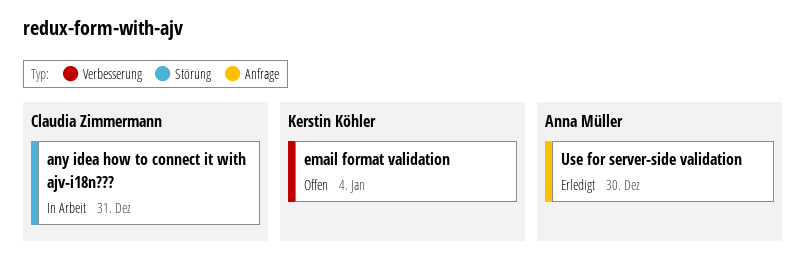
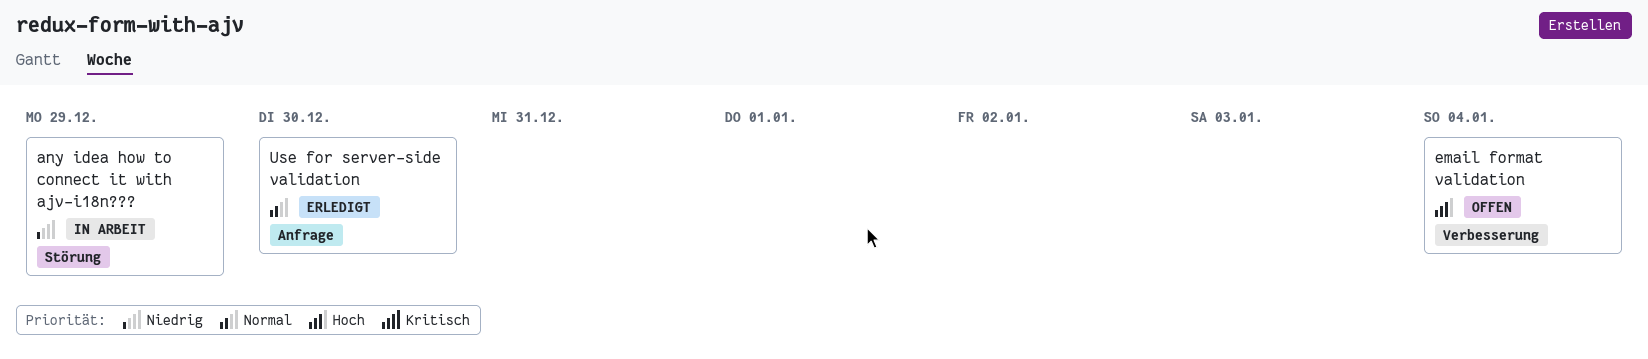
any idea how to connect it with ajv-i18n???, due: Dec 31 -> Dec 29

